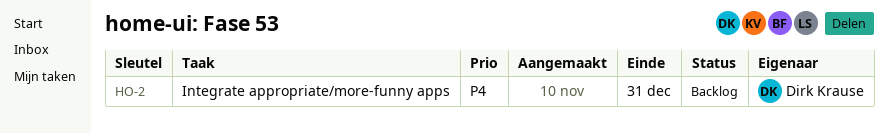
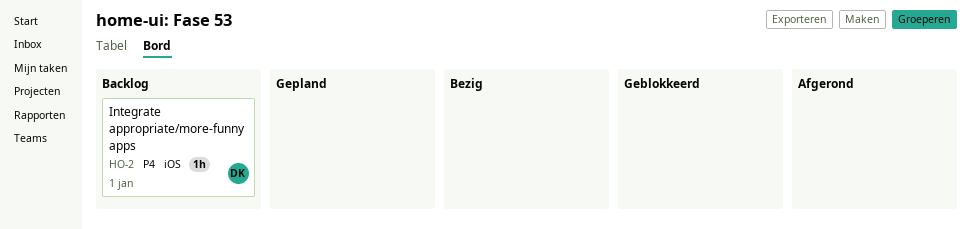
HO-2, due: Dec 31 -> Jan 1

